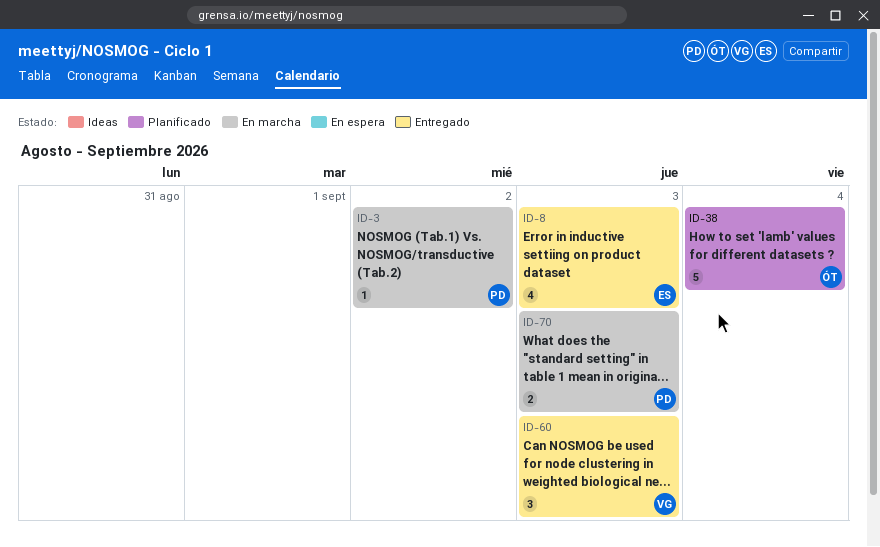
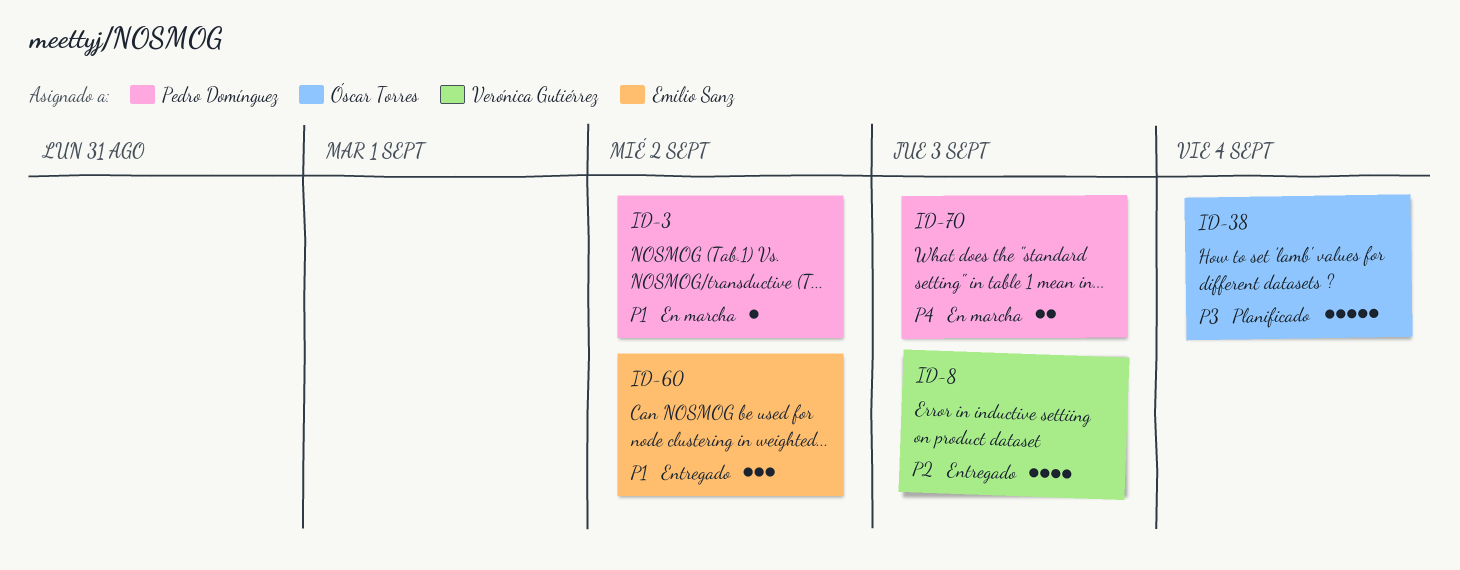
ID-8, owner: Emilio Sanz -> Verónica Gutiérrez
ID-60, owner: Verónica Gutiérrez -> Emilio Sanz
ID-60, due: Sep 3 -> Sep 2

